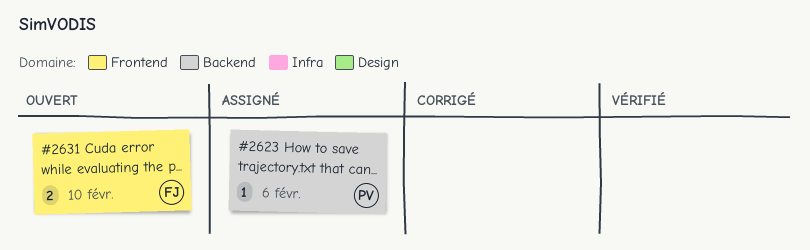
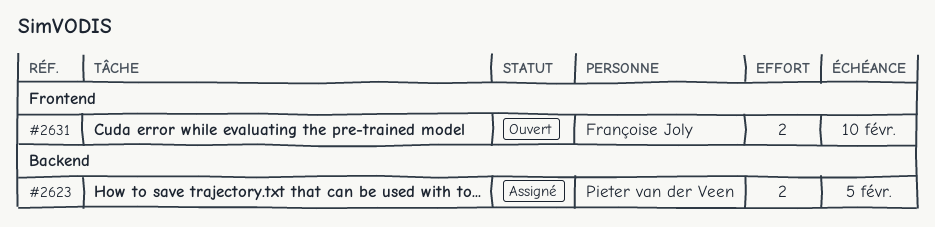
#2623, estimate: 1 -> 2
#2623, due: Feb 6 -> Feb 5

